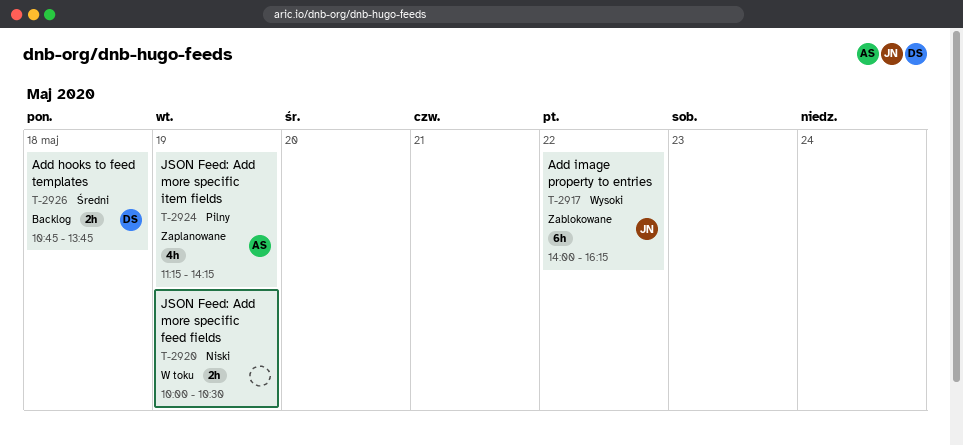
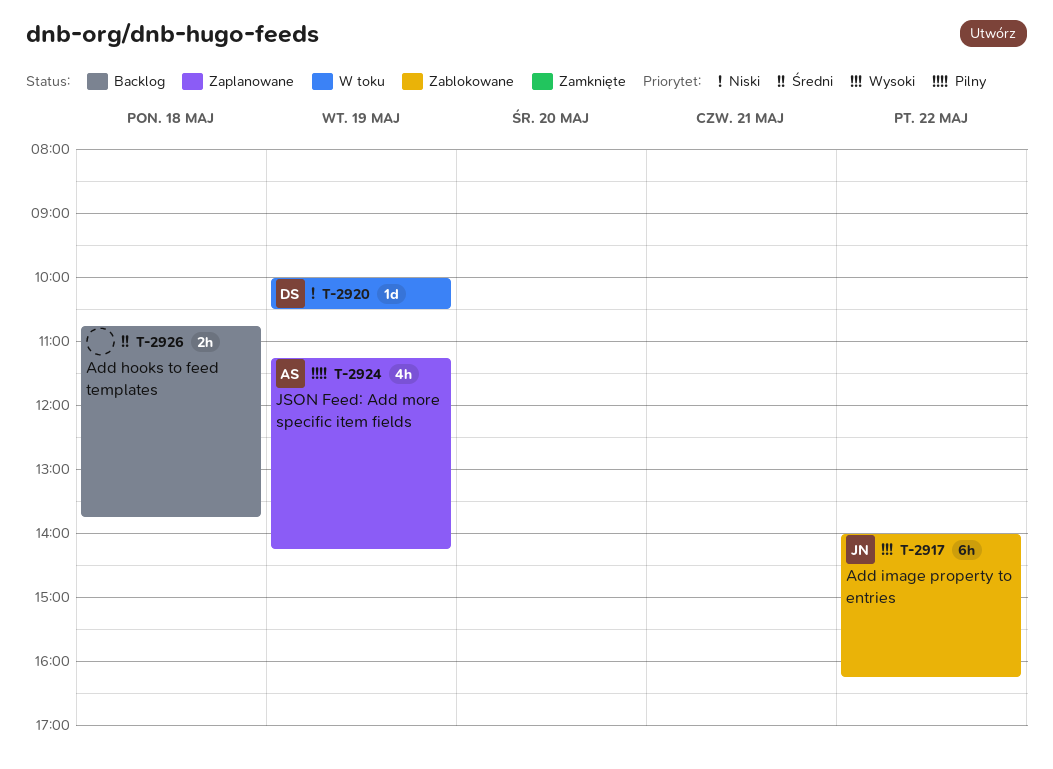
T-2920, owner: none -> DS
T-2920, estimate: 2h -> 1d
T-2926, owner: DS -> none

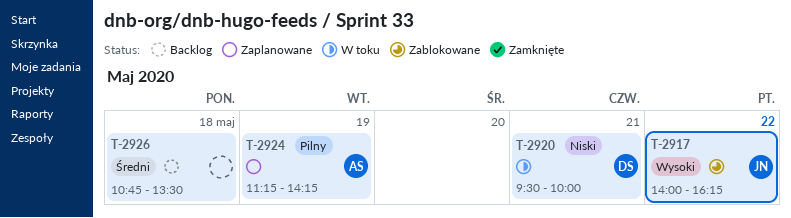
T-2920, day: May 19 -> May 21
T-2920, begins: 10:00 -> 09:30
T-2920, ends: 10:30 -> 10:00
T-2926, ends: 13:45 -> 13:30

